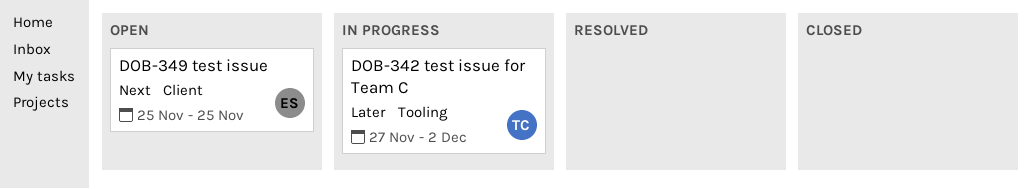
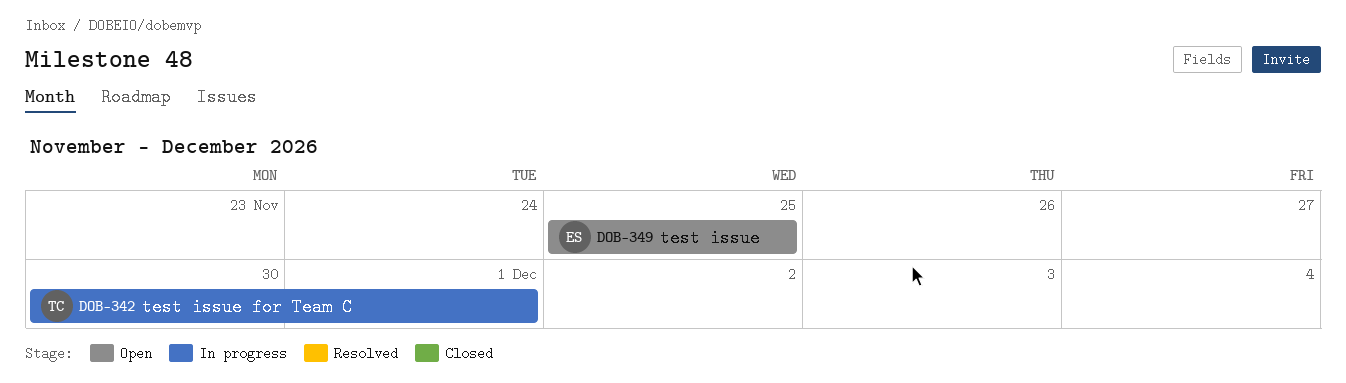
DOB-342, start: Nov 27 -> Nov 30
DOB-342, due: Dec 2 -> Dec 1

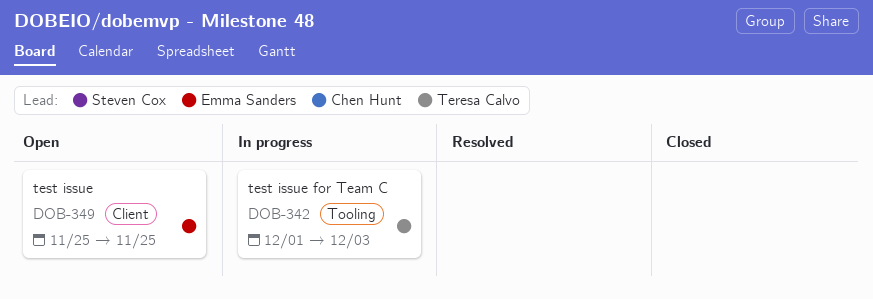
DOB-342, start: Nov 30 -> Dec 1
DOB-342, due: Dec 1 -> Dec 3

